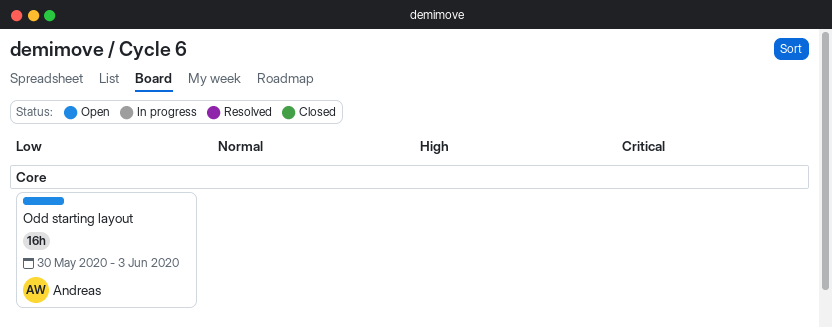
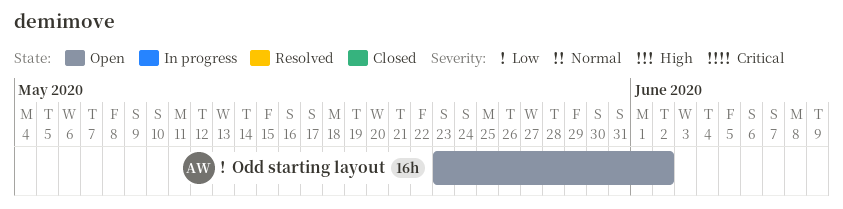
Odd starting layout, start: May 30 -> May 23
Odd starting layout, due: Jun 3 -> Jun 2

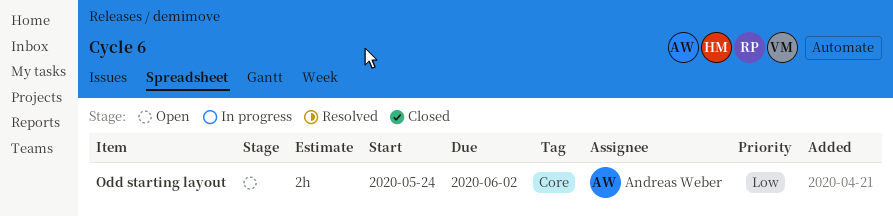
Odd starting layout, estimate: 16h -> 2h
Odd starting layout, start: May 23 -> May 24

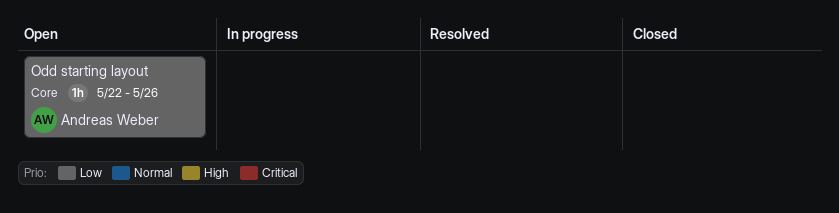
Odd starting layout, estimate: 2h -> 1h
Odd starting layout, start: May 24 -> May 22
Odd starting layout, due: Jun 2 -> May 26

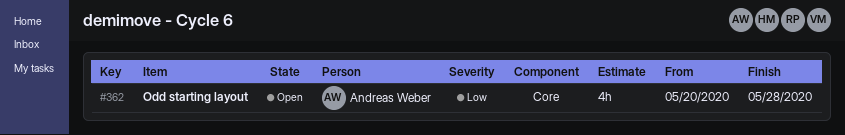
Odd starting layout, estimate: 1h -> 4h
Odd starting layout, start: May 22 -> May 20
Odd starting layout, due: May 26 -> May 28

